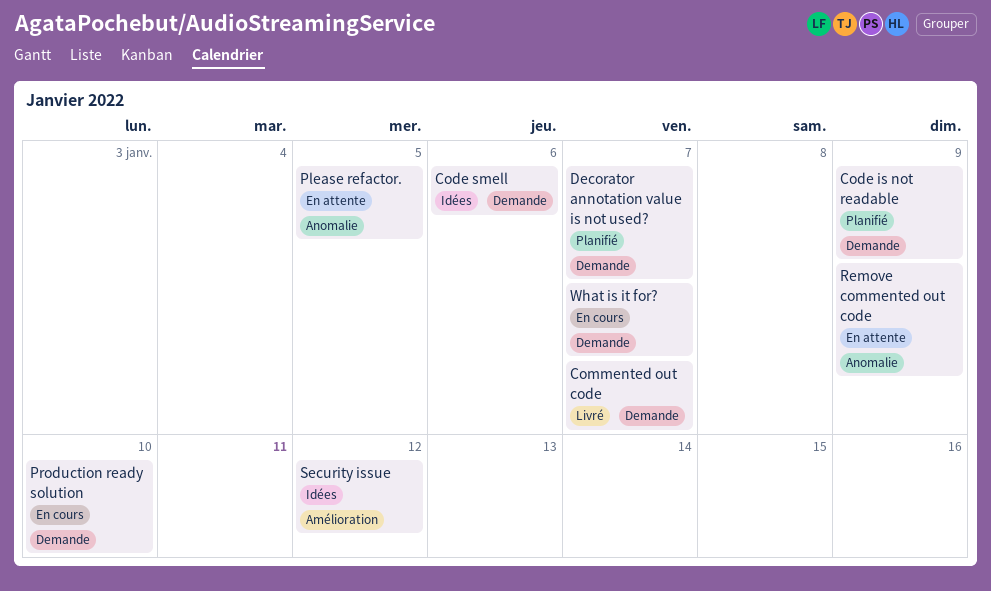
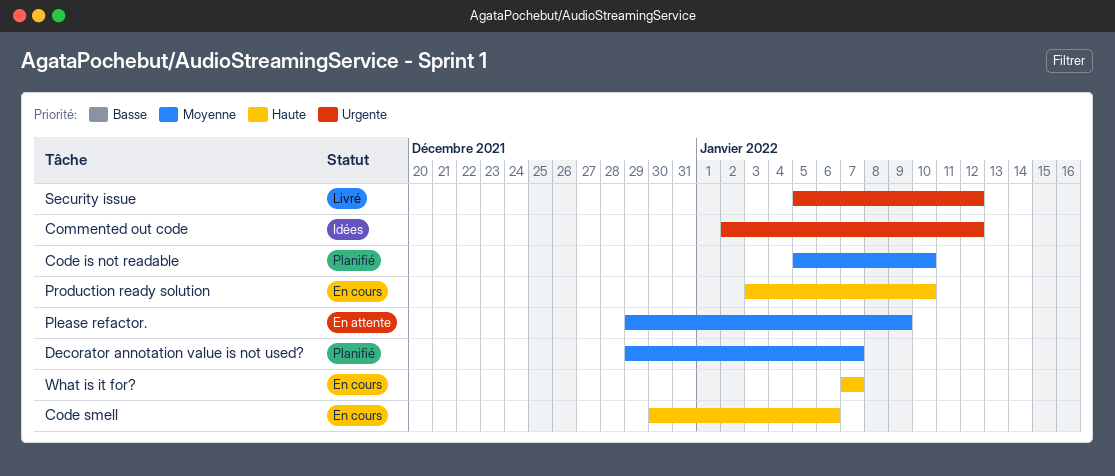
Code is not readable, due: Jan 9 -> Jan 10
Code smell, status: Idées -> En cours
Commented out code, status: Livré -> Idées
Commented out code, due: Jan 7 -> Jan 12
Please refactor., due: Jan 5 -> Jan 9
Remove commented out code: present -> none
Security issue, status: Idées -> Livré

